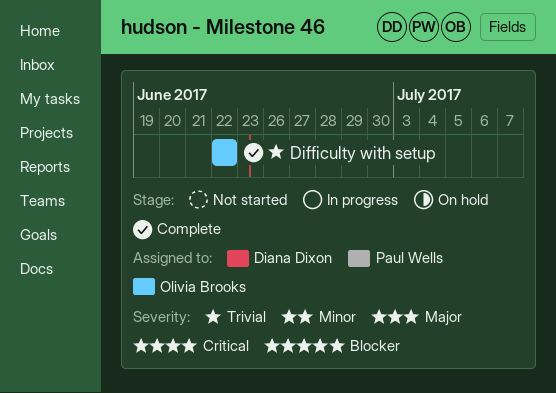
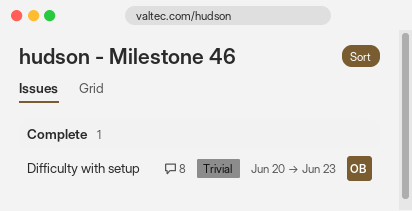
Difficulty with setup, start: Jun 22 -> Jun 20
Difficulty with setup, due: Jun 22 -> Jun 23

